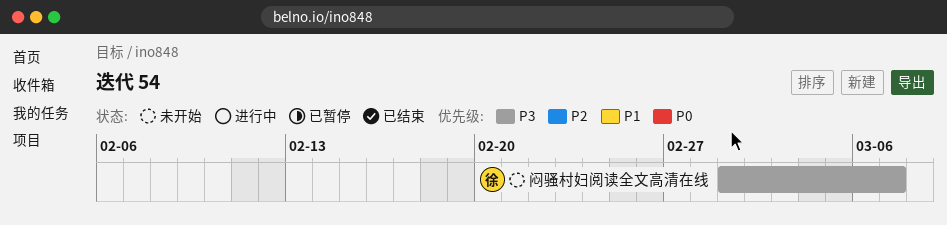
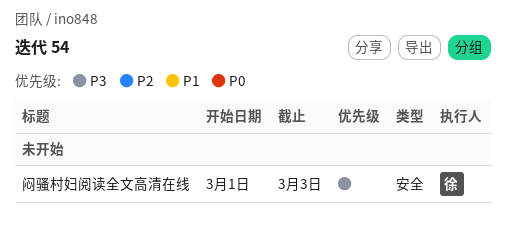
闷骚村妇阅读全文高清在线, due: Mar 7 -> Mar 3

